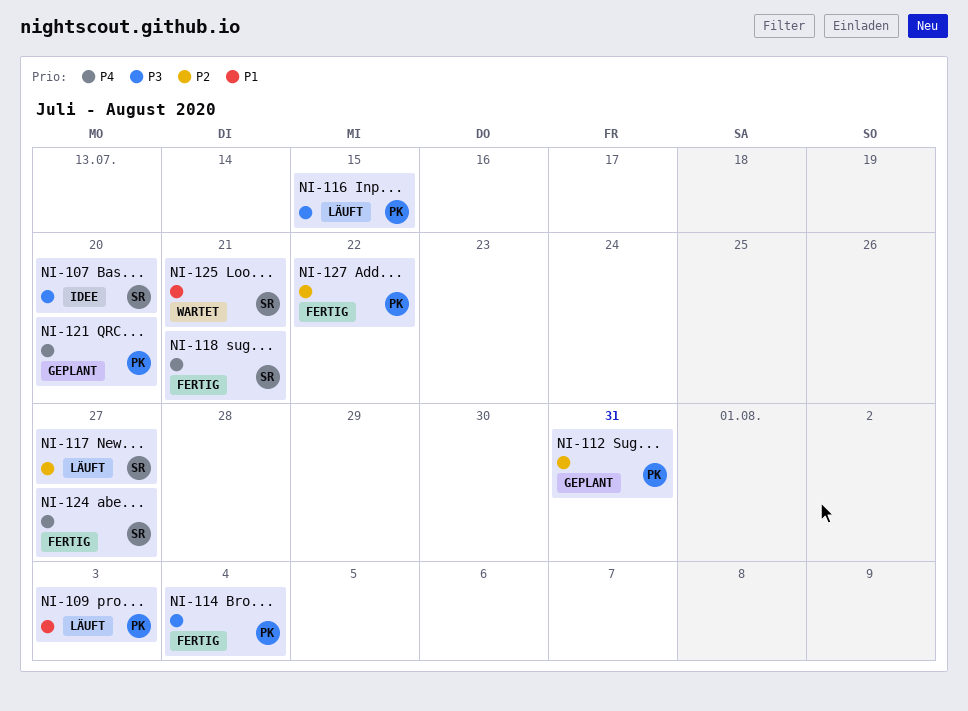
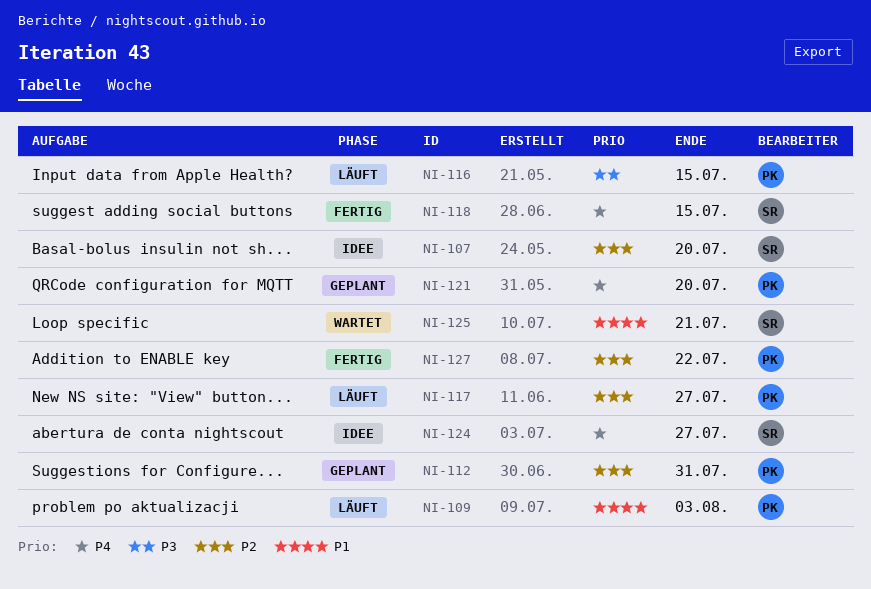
NI-107, priority: P3 -> P2
NI-114: present -> none
NI-117, owner: SR -> PK
NI-118, due: Jul 21 -> Jul 15
NI-124, status: Fertig -> Idee

